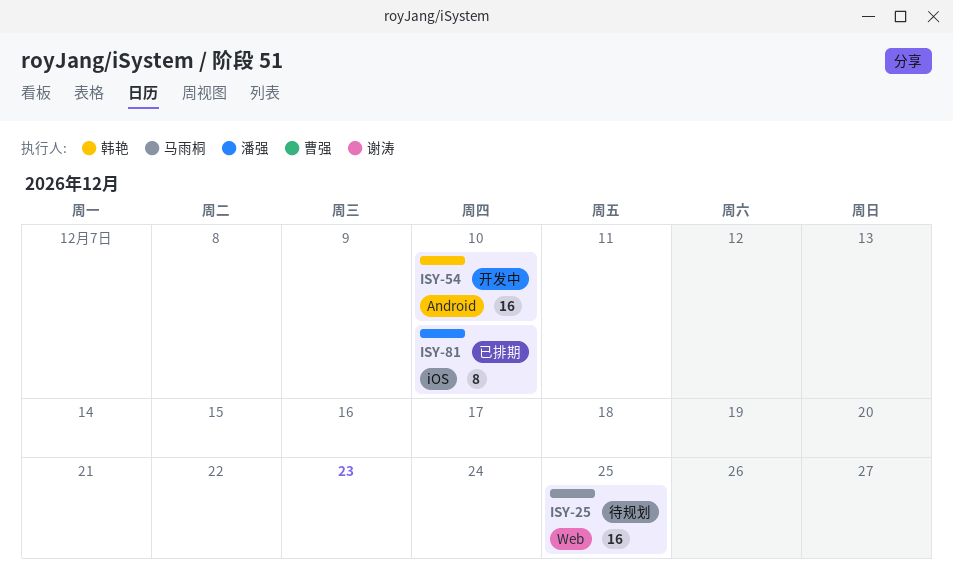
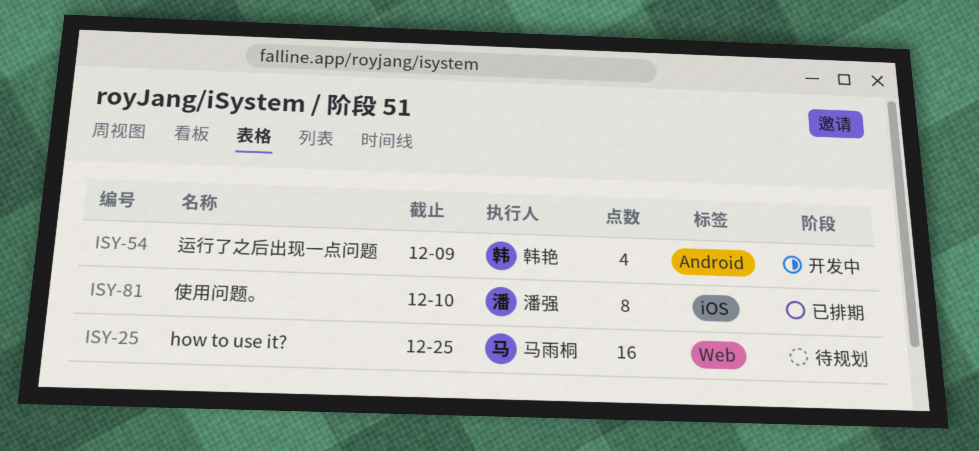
ISY-54, estimate: 16 -> 4
ISY-54, due: Dec 10 -> Dec 9

